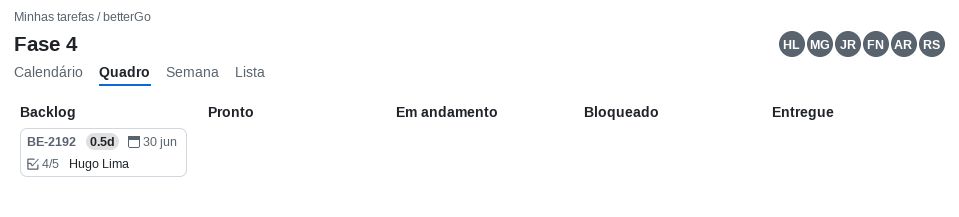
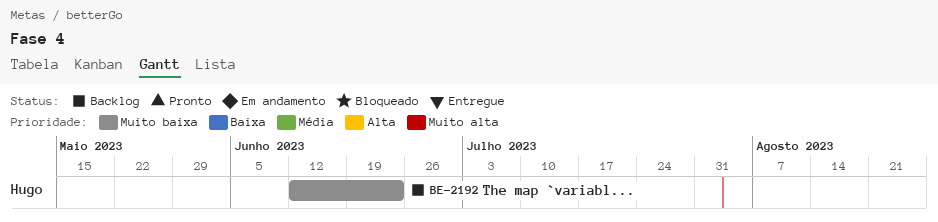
BE-2192, due: Jun 30 -> Jun 23

